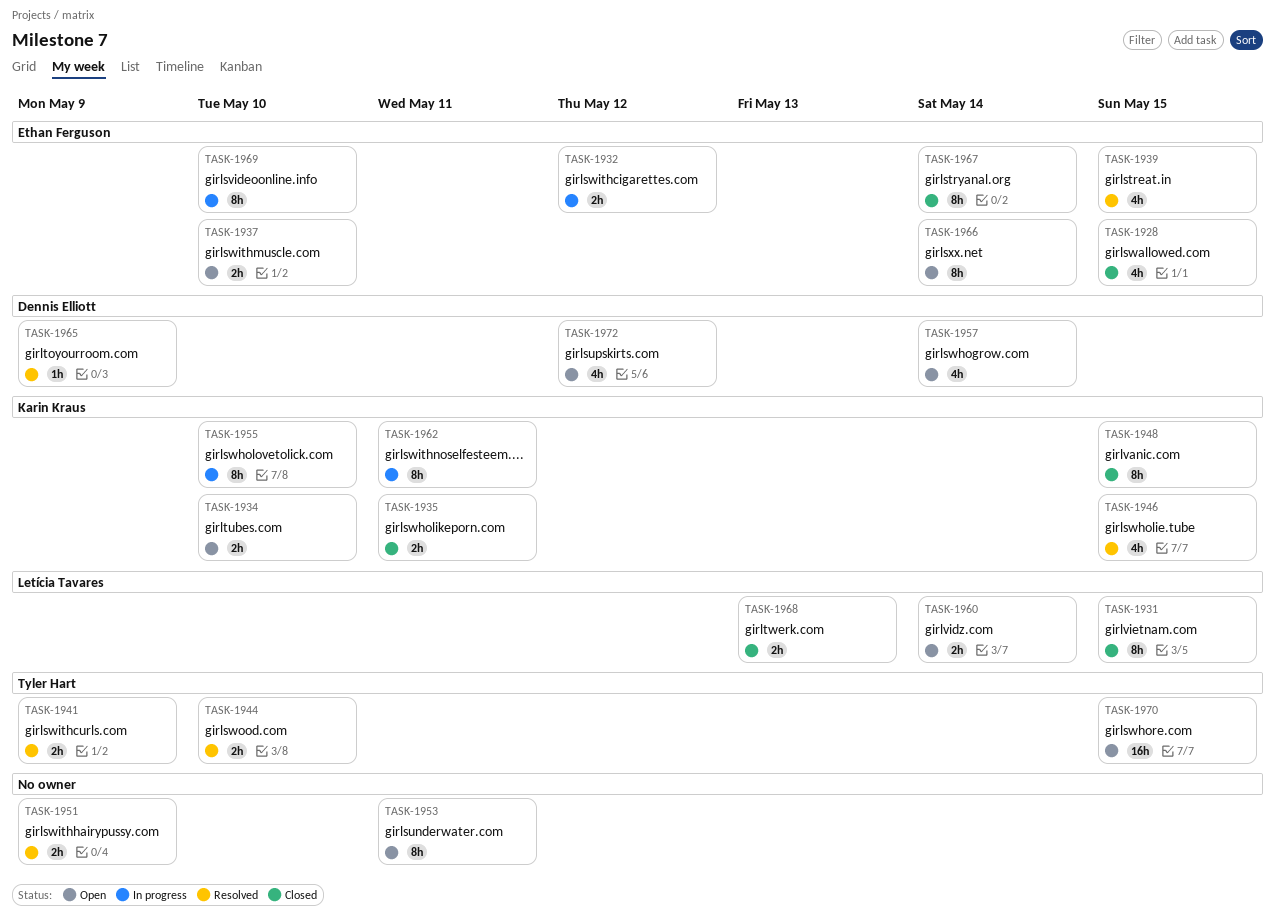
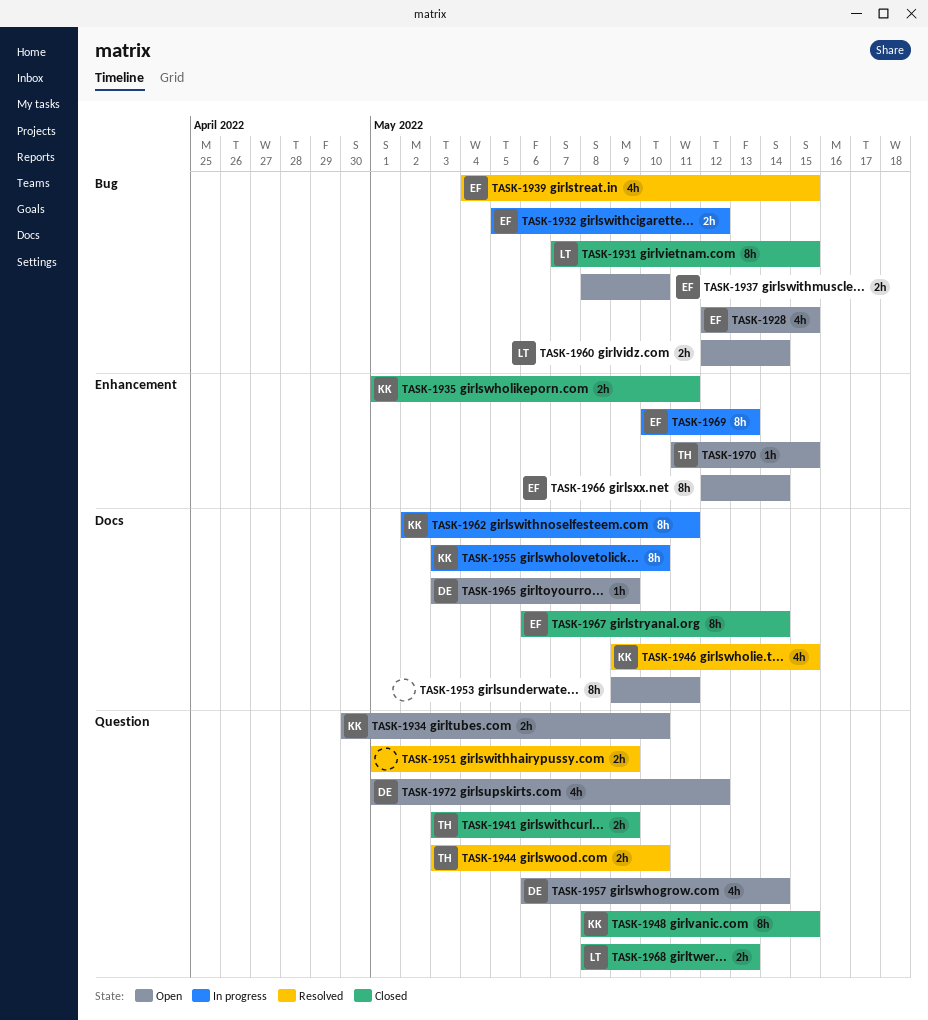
TASK-1928, status: Closed -> Open
TASK-1941, status: Resolved -> Closed
TASK-1965, status: Resolved -> Open
TASK-1969, due: May 10 -> May 13
TASK-1970, estimate: 16h -> 1h

